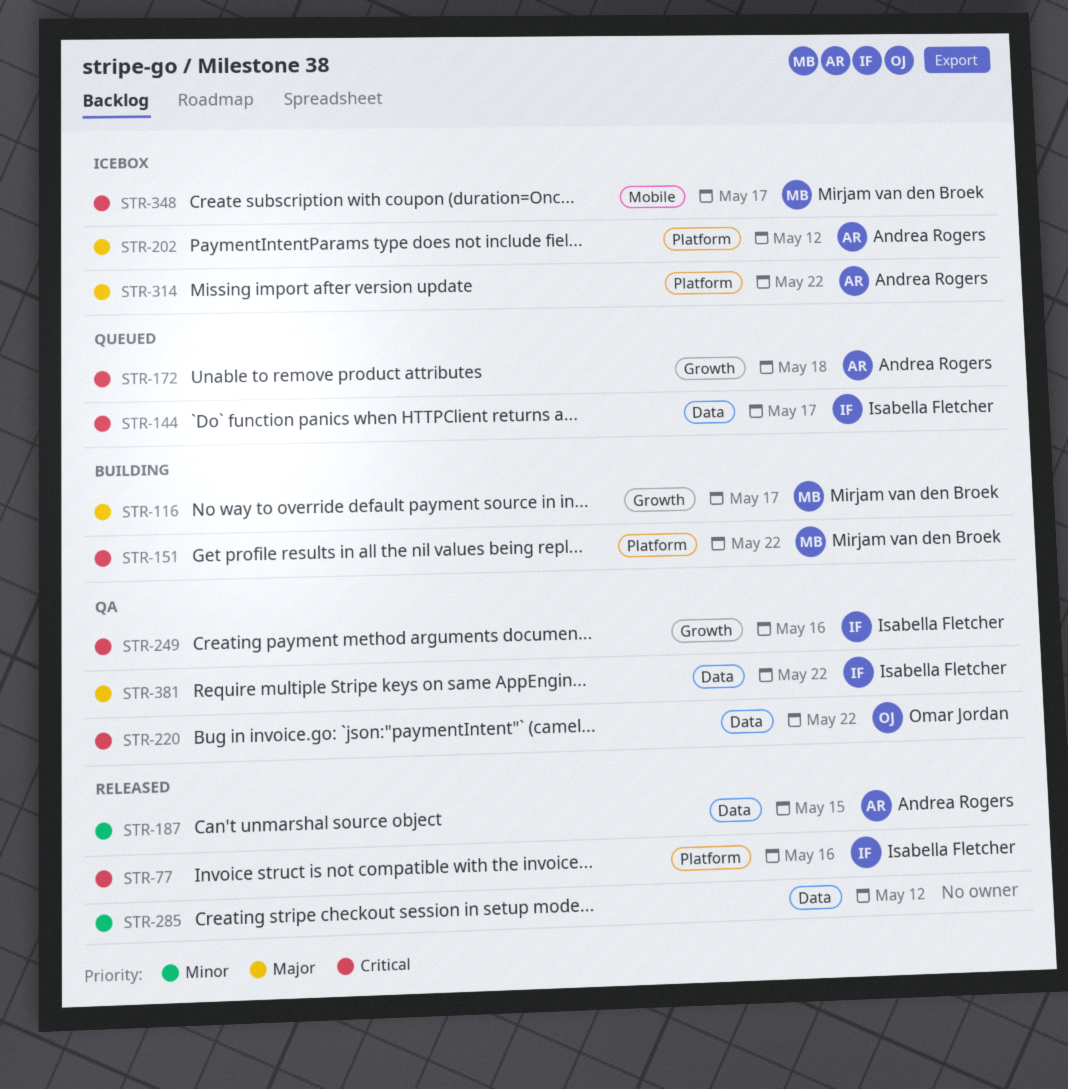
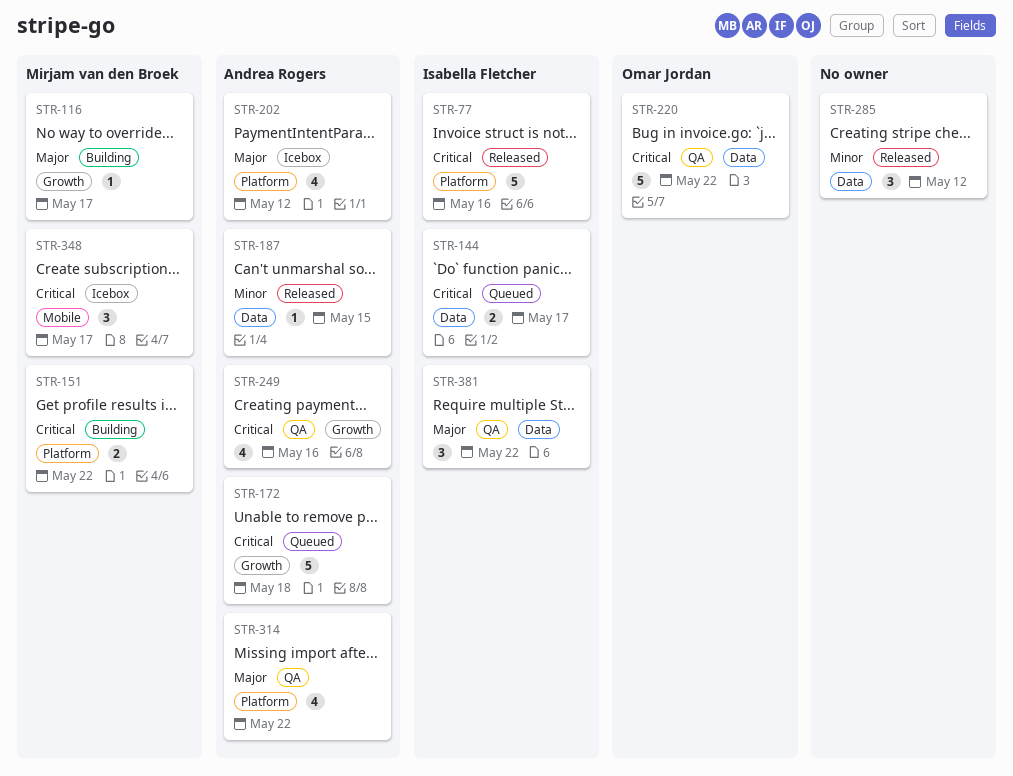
STR-249, owner: Isabella Fletcher -> Andrea Rogers
STR-314, status: Icebox -> QA

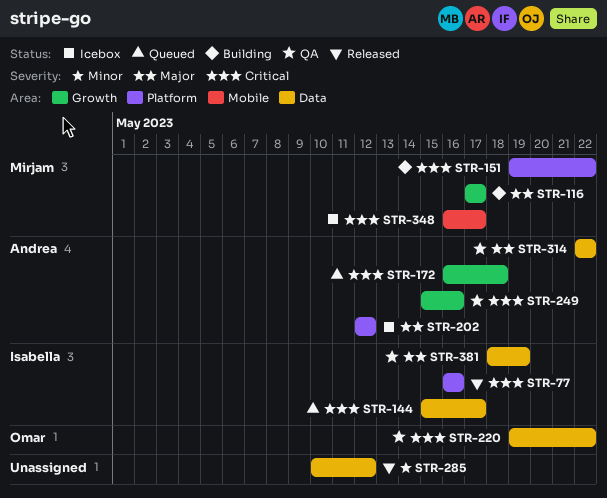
STR-187: present -> none
STR-314, label: Platform -> Data
STR-381, due: May 22 -> May 19

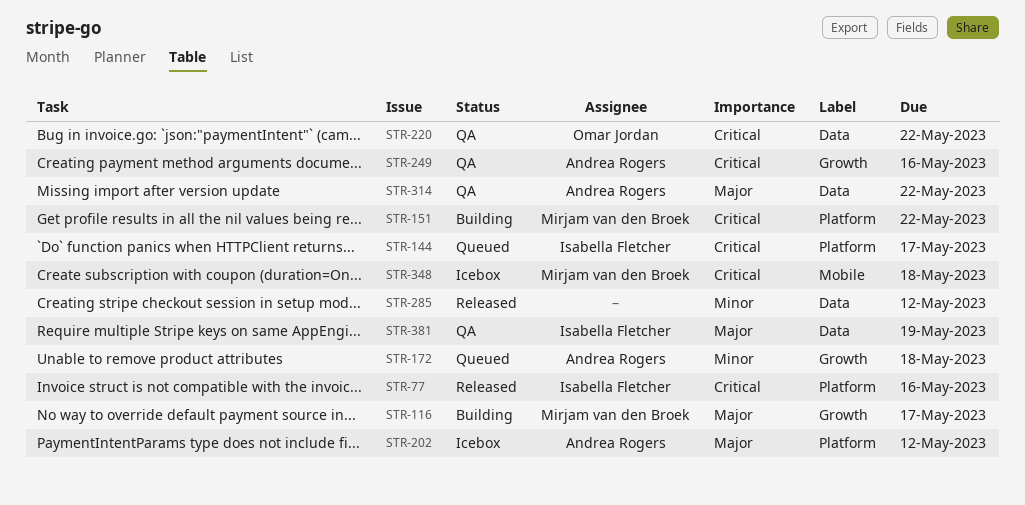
STR-144, label: Data -> Platform
STR-172, priority: Critical -> Minor
STR-348, due: May 17 -> May 18

